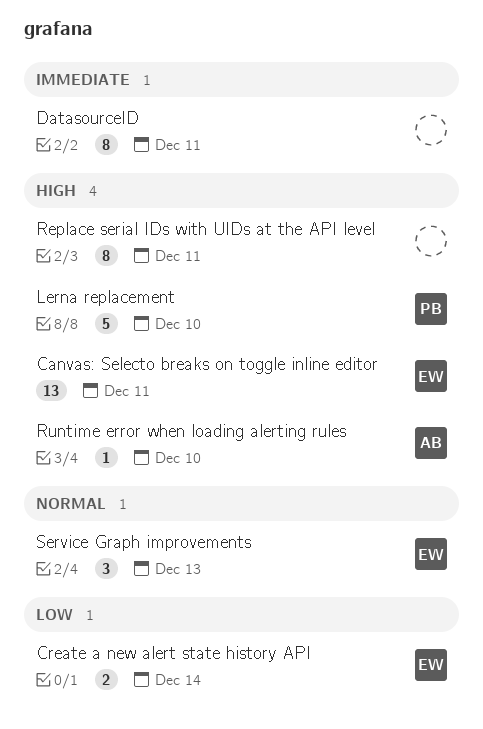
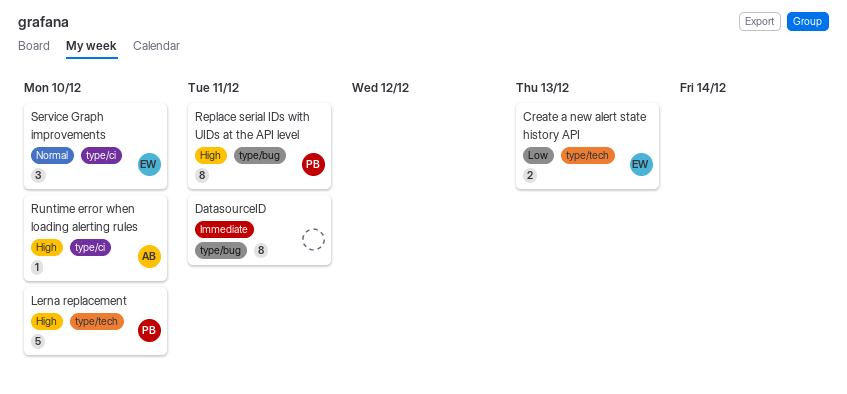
Canvas: Selecto breaks on toggle inline editor: present -> none
Create a new alert state history API, due: Dec 14 -> Dec 13
Replace serial IDs with UIDs at the API level, owner: none -> PB
Service Graph improvements, due: Dec 13 -> Dec 10

